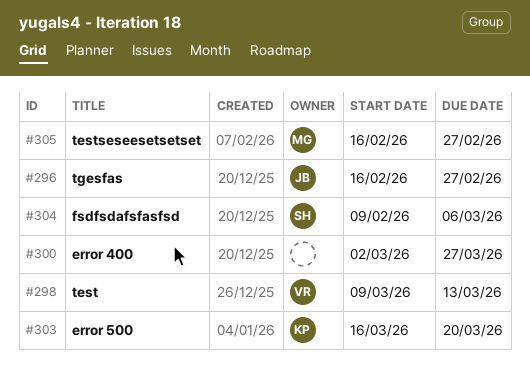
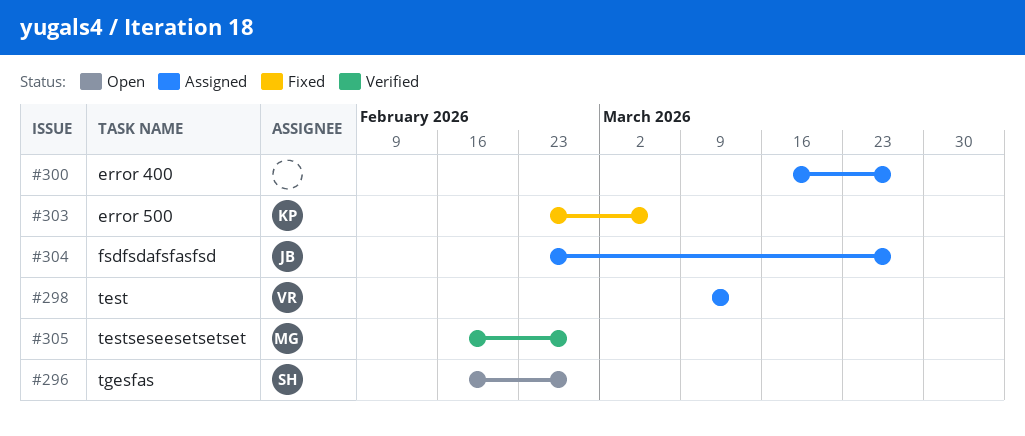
#296, owner: JB -> SH
#300, start: Mar 2 -> Mar 16
#303, start: Mar 16 -> Feb 23
#303, due: Mar 20 -> Mar 6
#304, owner: SH -> JB
#304, start: Feb 9 -> Feb 23
#304, due: Mar 6 -> Mar 27

